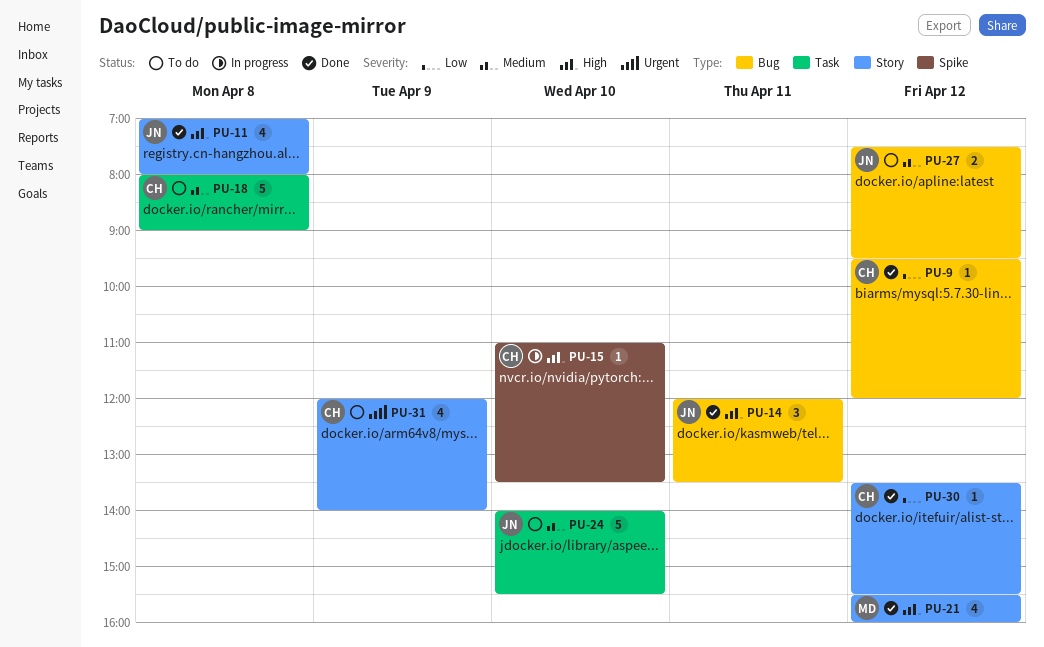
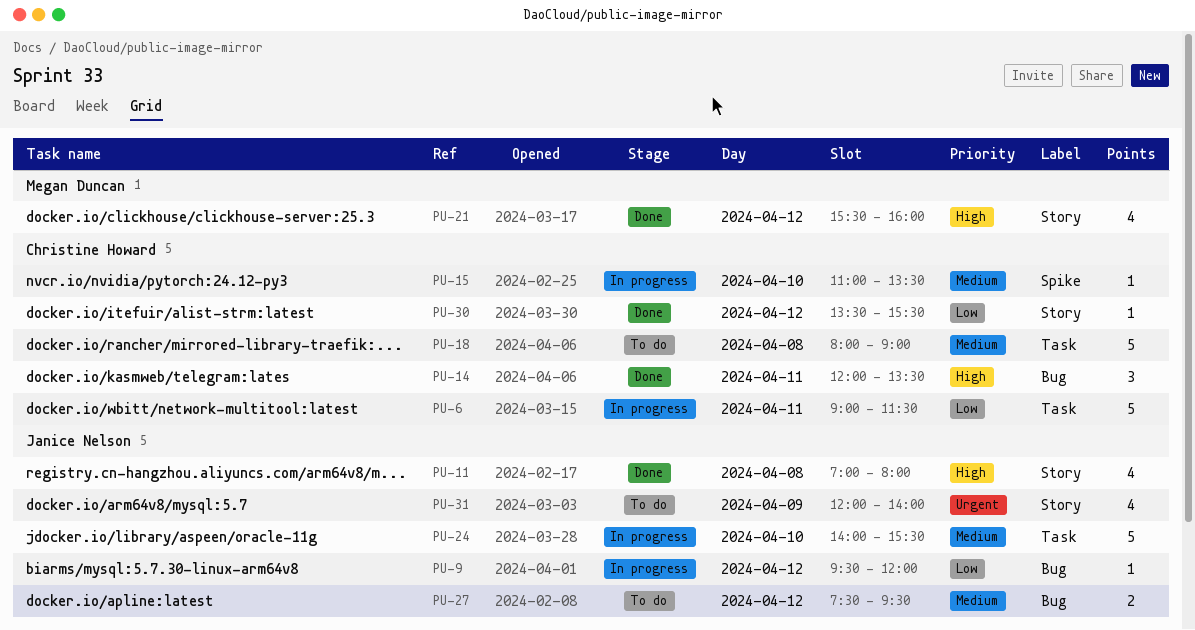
PU-6: none -> present
PU-9, status: Done -> In progress
PU-9, owner: Christine Howard -> Janice Nelson
PU-14, owner: Janice Nelson -> Christine Howard
PU-15, priority: High -> Medium
PU-24, status: To do -> In progress
PU-31, owner: Christine Howard -> Janice Nelson

